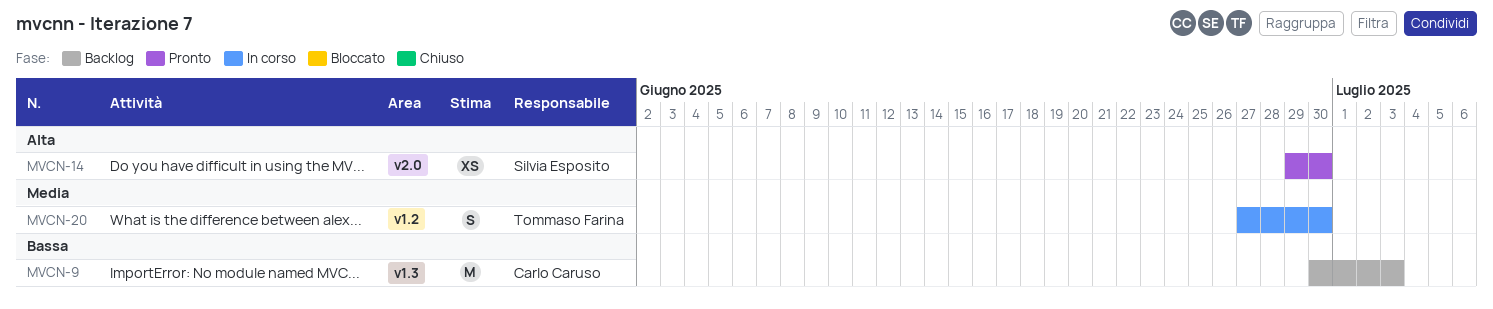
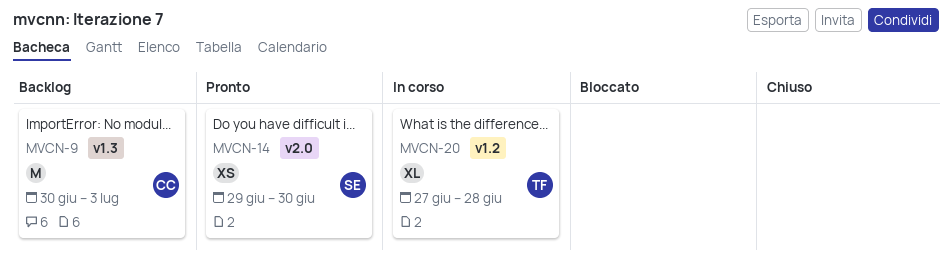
MVCN-20, estimate: S -> XL
MVCN-20, due: Jun 30 -> Jun 28

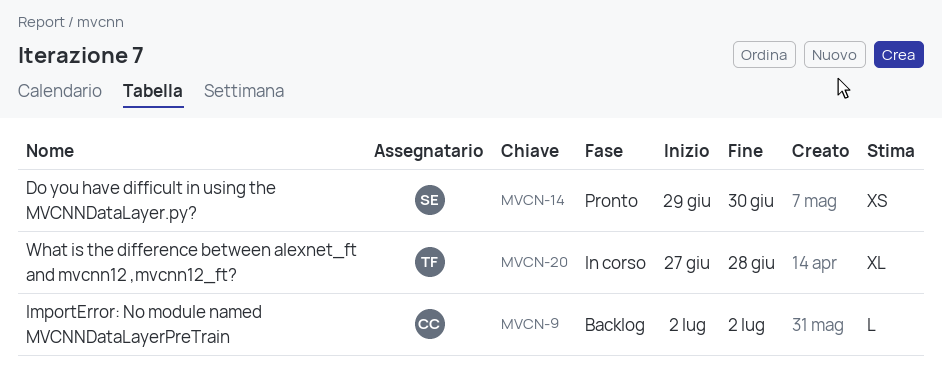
MVCN-9, estimate: M -> L
MVCN-9, start: Jun 30 -> Jul 2
MVCN-9, due: Jul 3 -> Jul 2

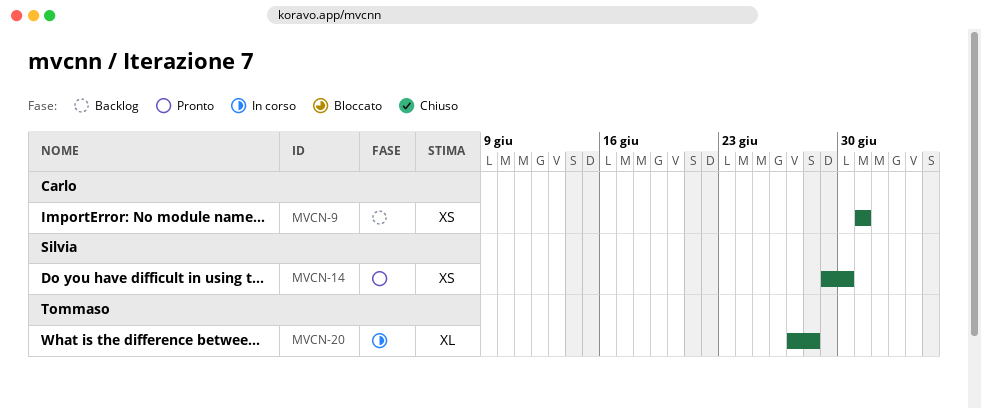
MVCN-9, estimate: L -> XS
MVCN-9, start: Jul 2 -> Jul 1
MVCN-9, due: Jul 2 -> Jul 1

